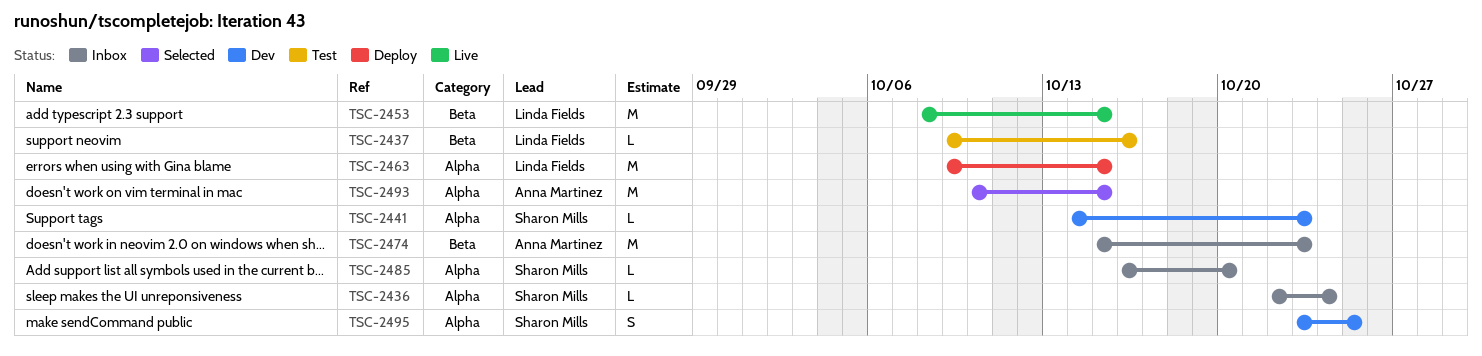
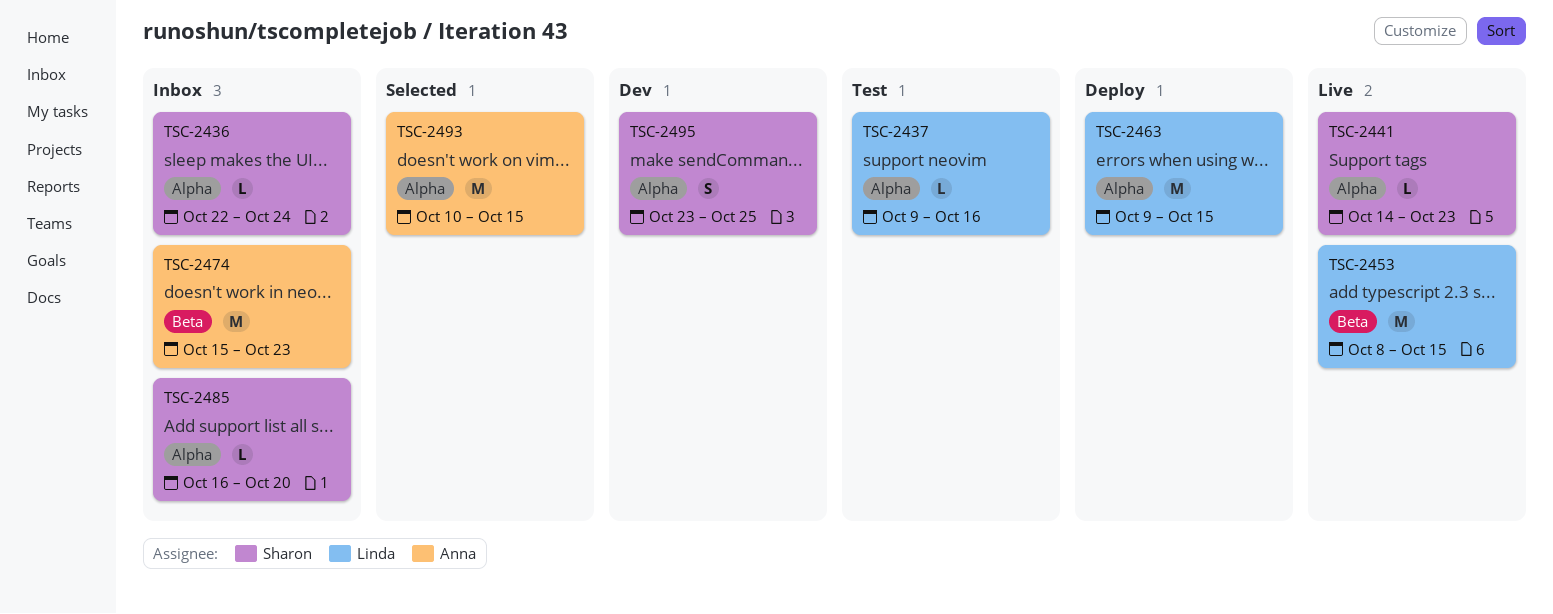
TSC-2437, label: Beta -> Alpha
TSC-2441, status: Dev -> Live

